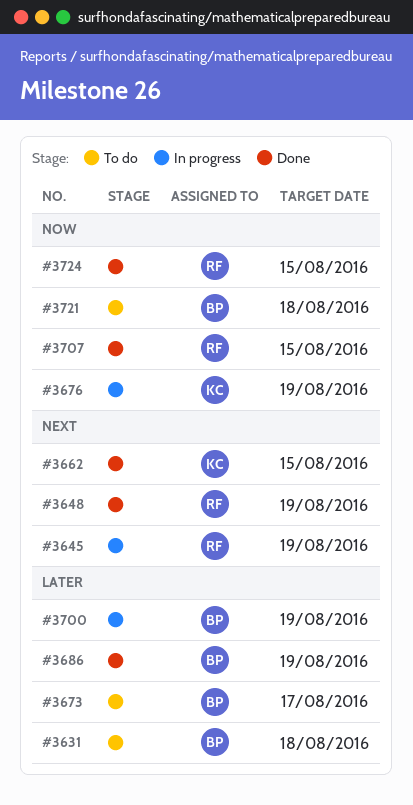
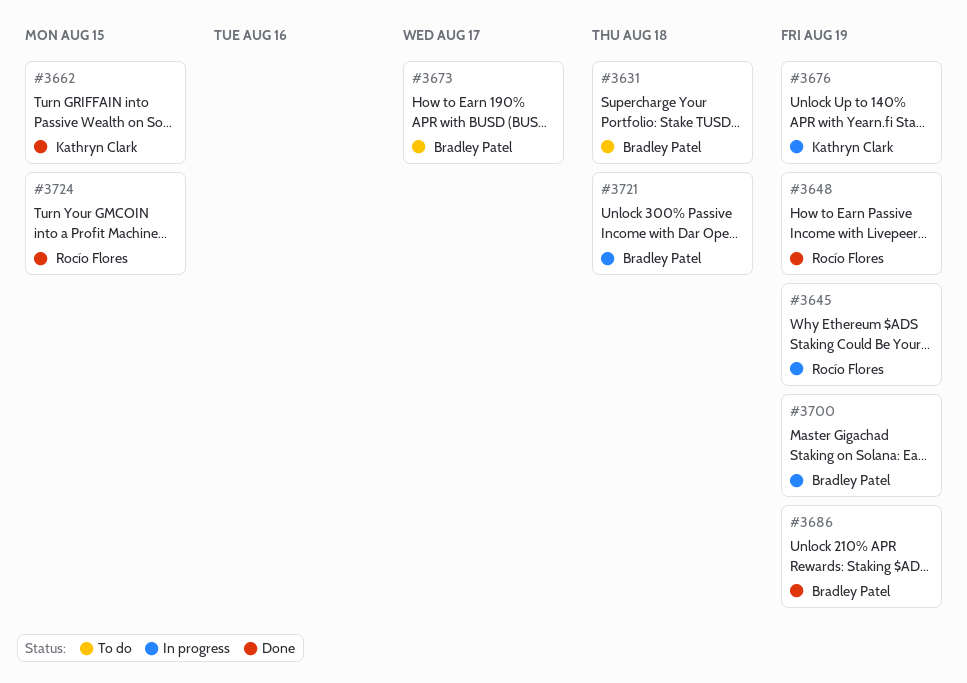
#3707: present -> none
#3721, status: To do -> In progress

